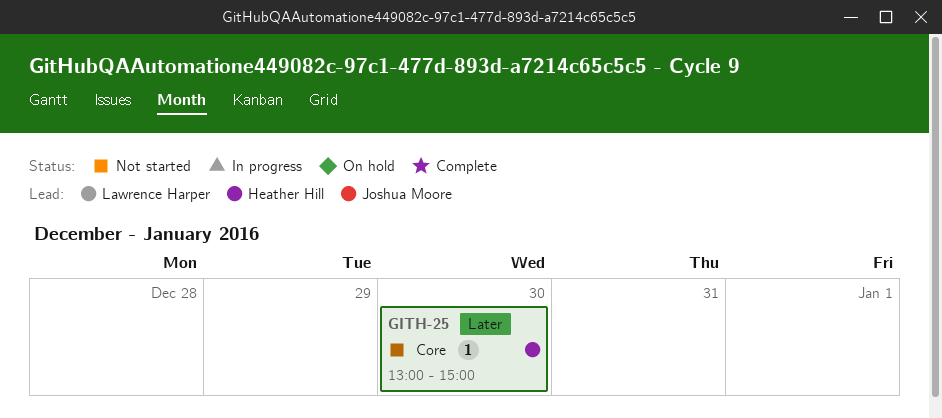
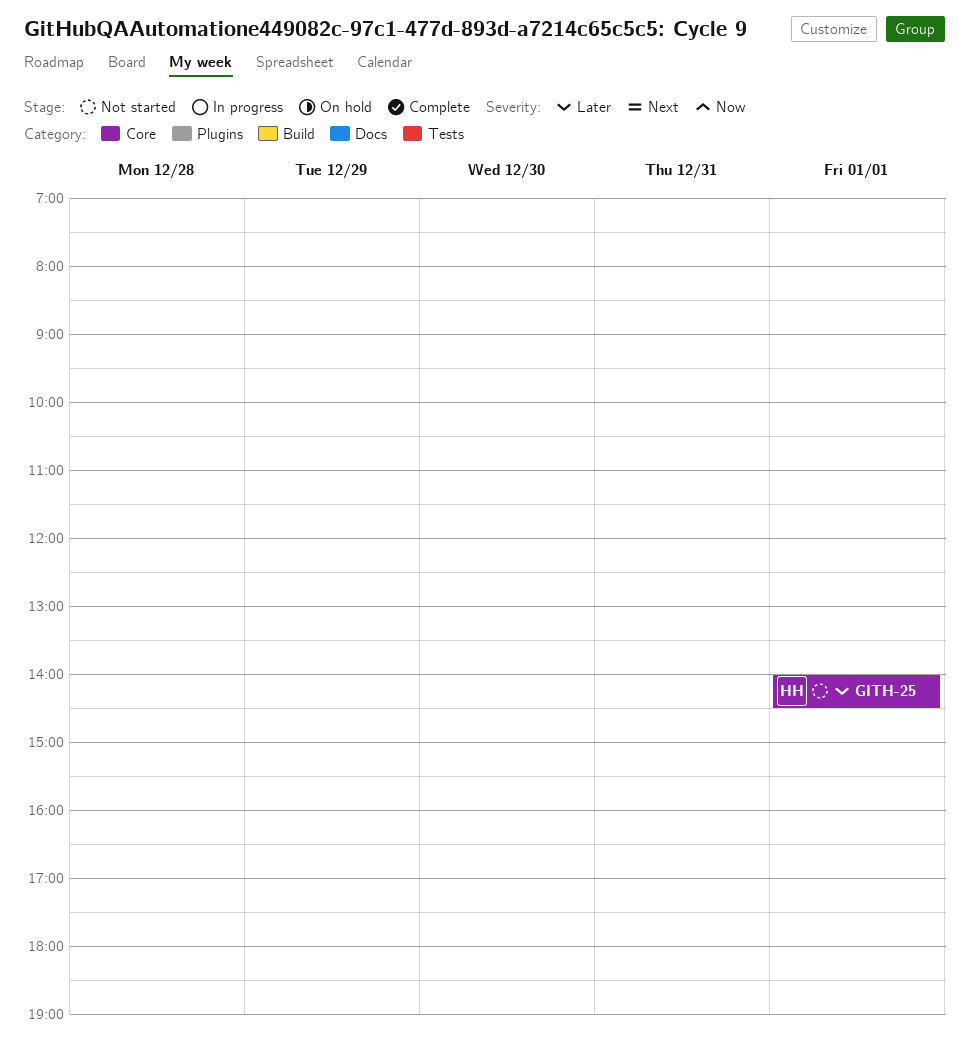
GITH-25, day: Dec 30 -> Jan 1
GITH-25, begins: 13:00 -> 14:00
GITH-25, ends: 15:00 -> 14:30

